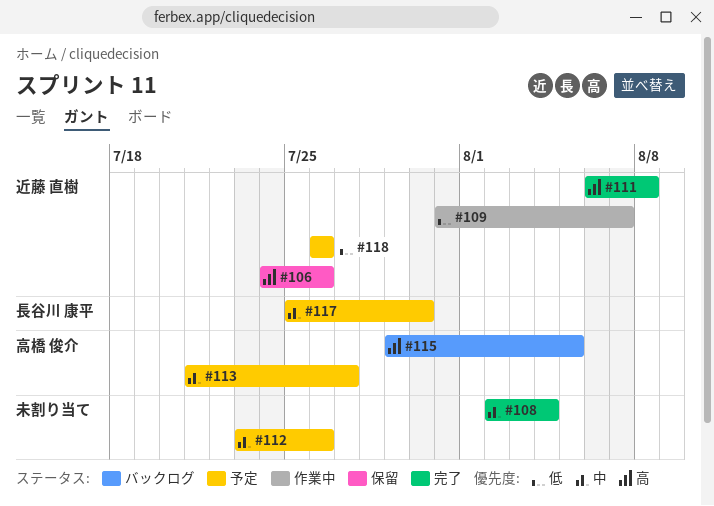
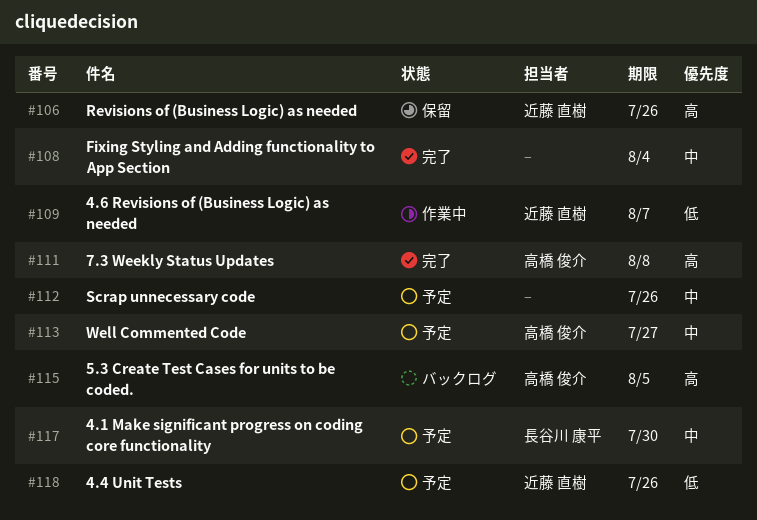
#111, owner: 近藤 直樹 -> 高橋 俊介

